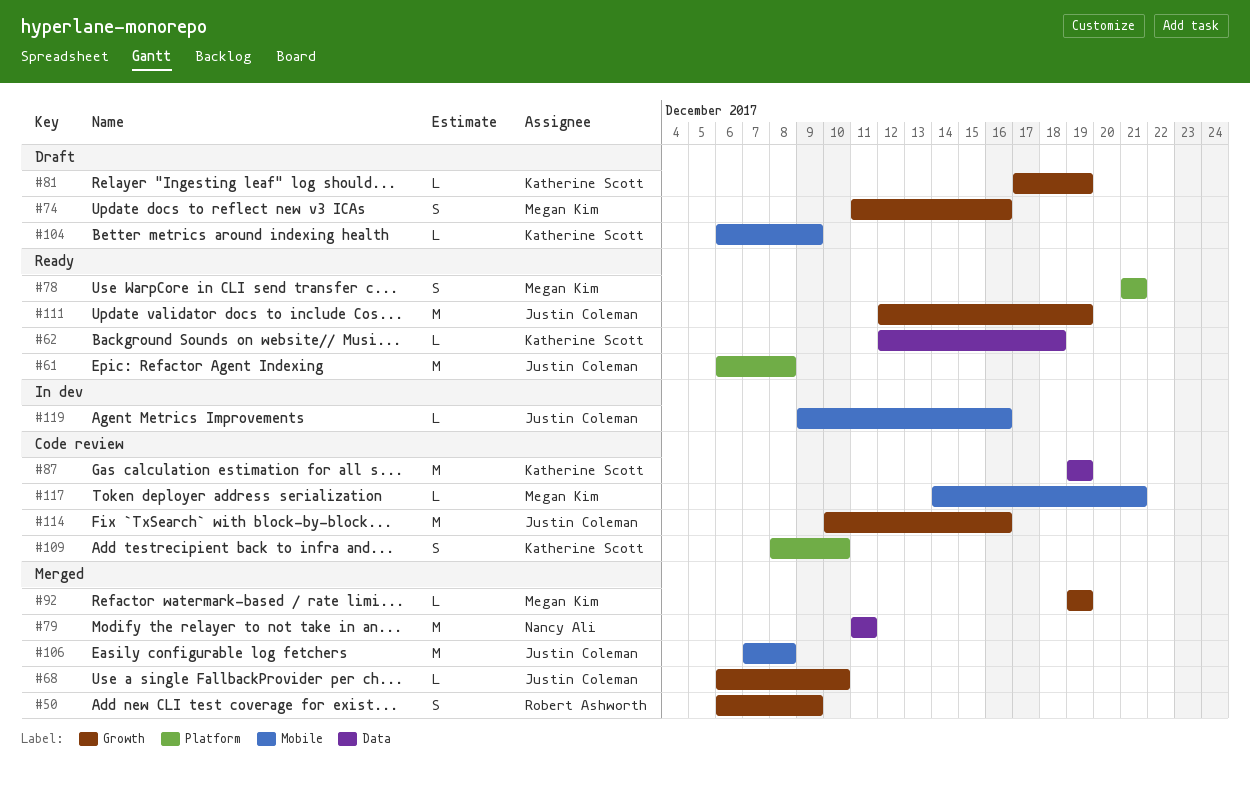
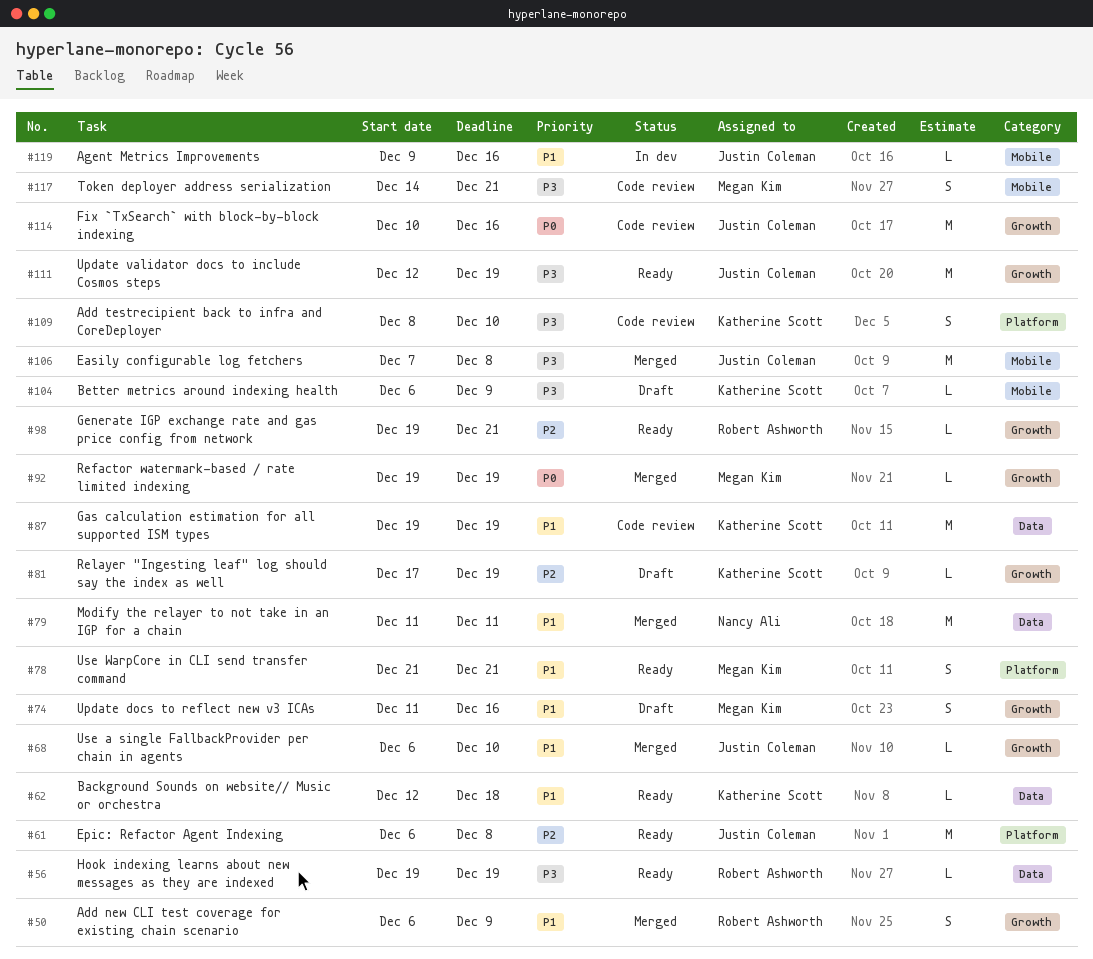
#56: none -> present
#98: none -> present
#117, estimate: L -> S

